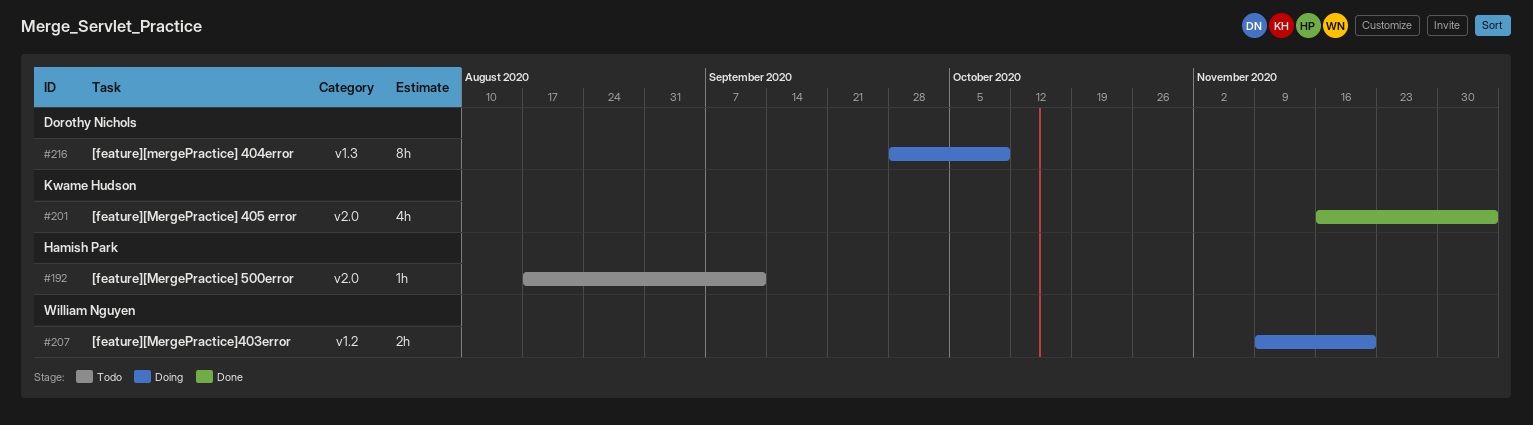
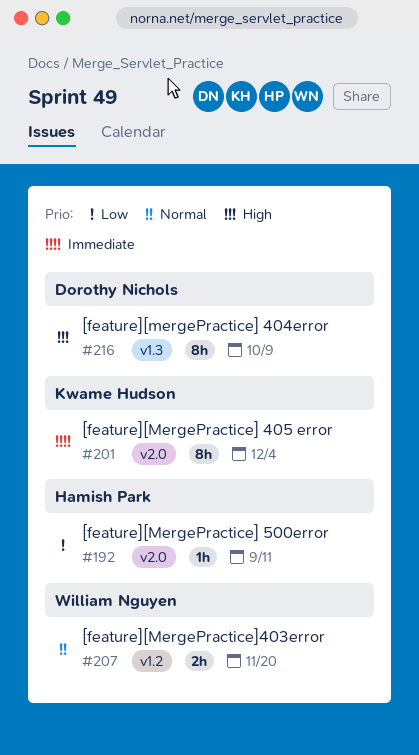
#201, estimate: 4h -> 8h

